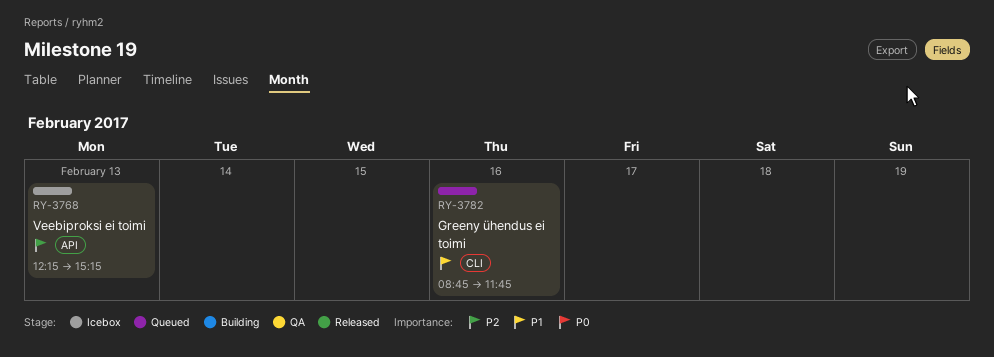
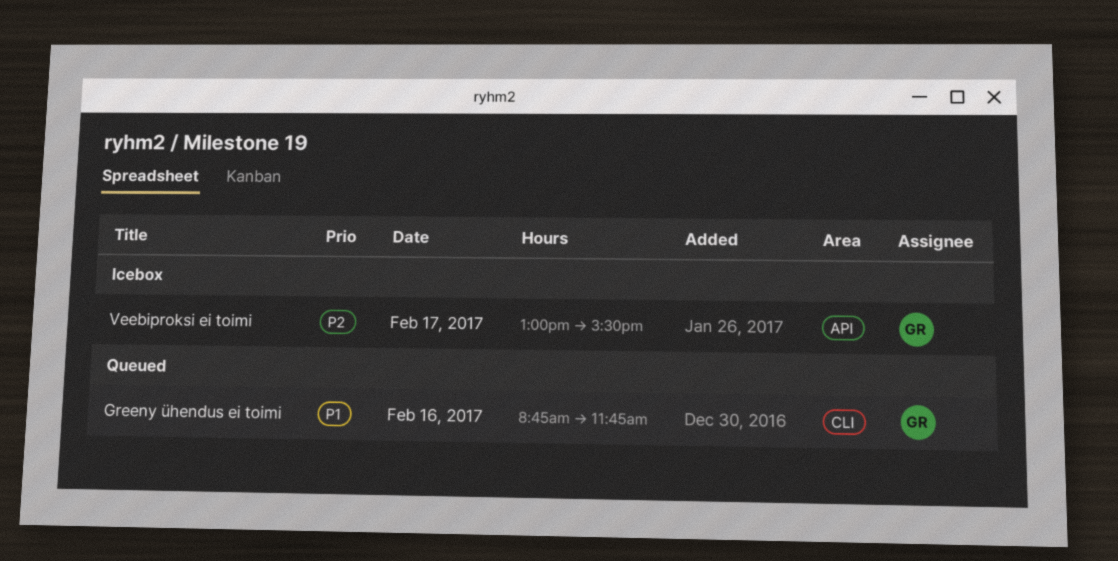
Veebiproksi ei toimi, day: Feb 13 -> Feb 17
Veebiproksi ei toimi, begins: 12:15 -> 13:00
Veebiproksi ei toimi, ends: 15:15 -> 15:30

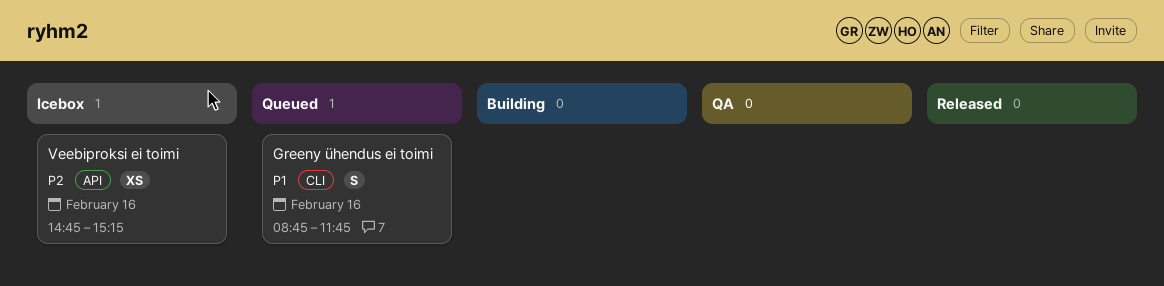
Veebiproksi ei toimi, day: Feb 17 -> Feb 16
Veebiproksi ei toimi, begins: 13:00 -> 14:45
Veebiproksi ei toimi, ends: 15:30 -> 15:15

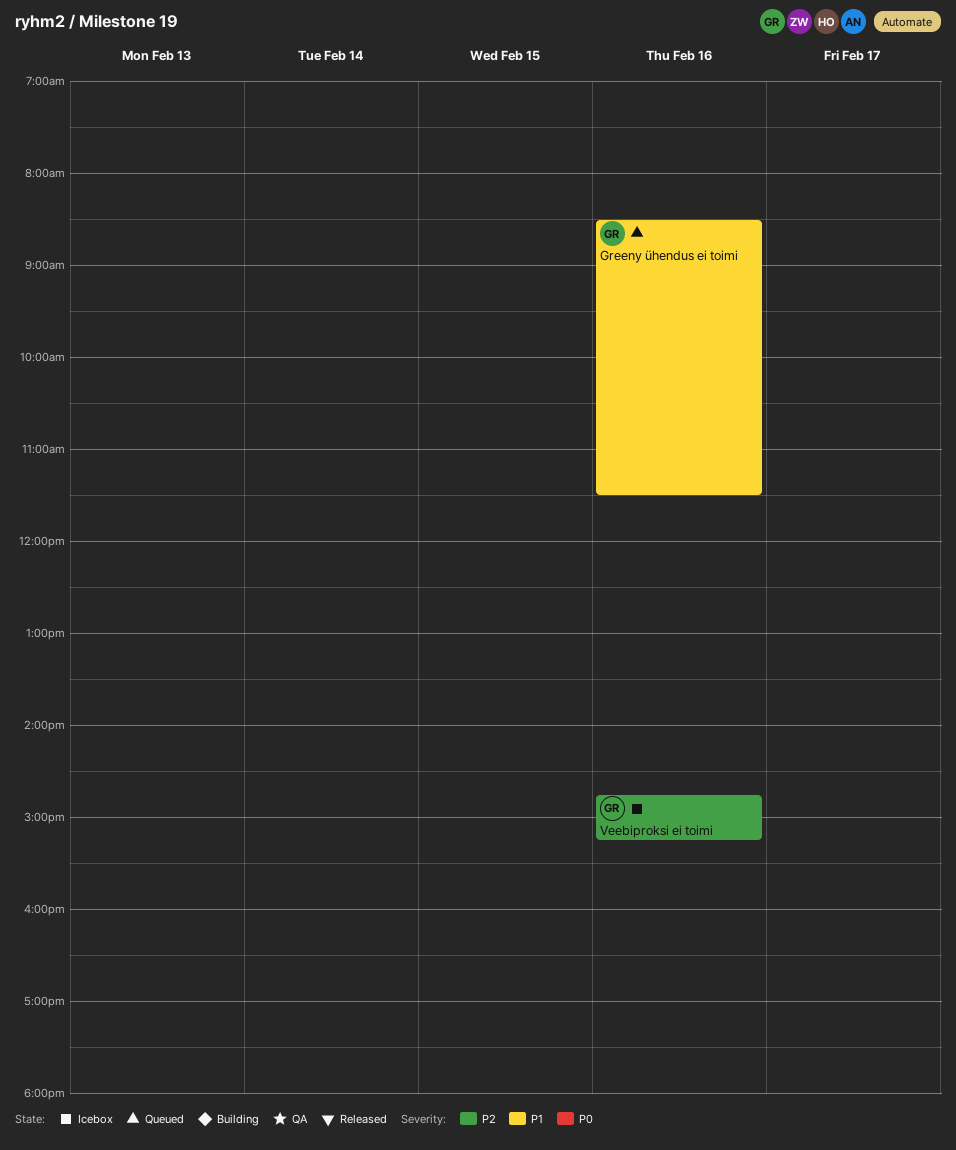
Greeny ühendus ei toimi, begins: 08:45 -> 08:30
Greeny ühendus ei toimi, ends: 11:45 -> 11:30

